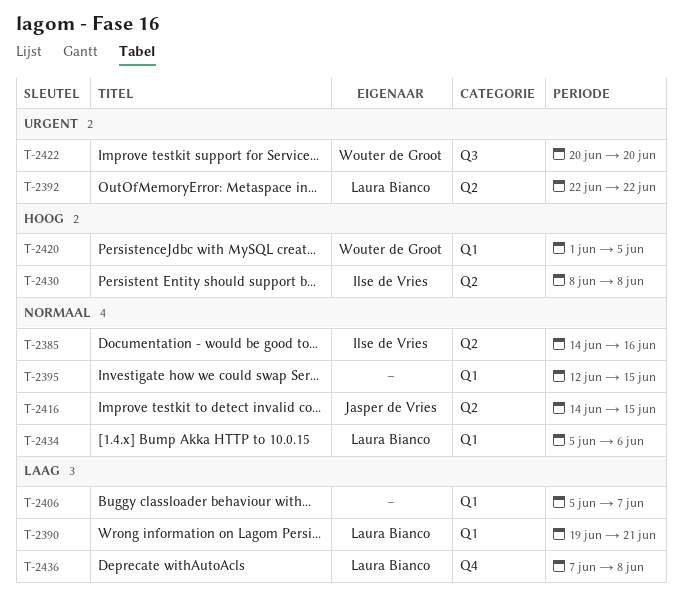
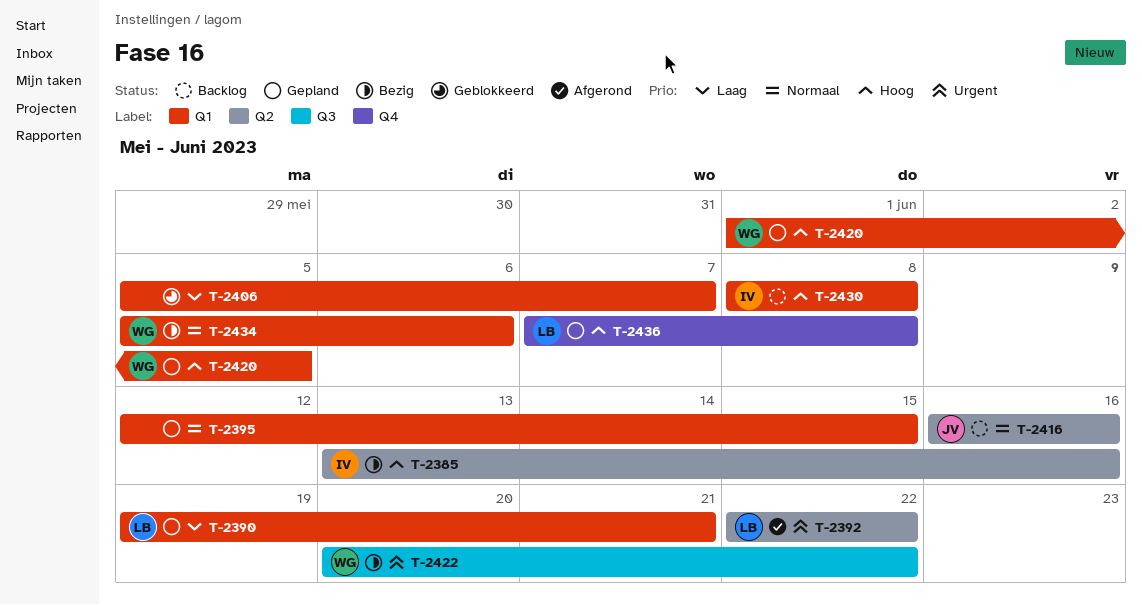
T-2385, priority: Normaal -> Hoog
T-2385, start: Jun 14 -> Jun 13
T-2416, start: Jun 14 -> Jun 16
T-2416, due: Jun 15 -> Jun 16
T-2422, due: Jun 20 -> Jun 22
T-2430, label: Q2 -> Q1
T-2434, owner: Laura Bianco -> Wouter de Groot
T-2436, priority: Laag -> Hoog

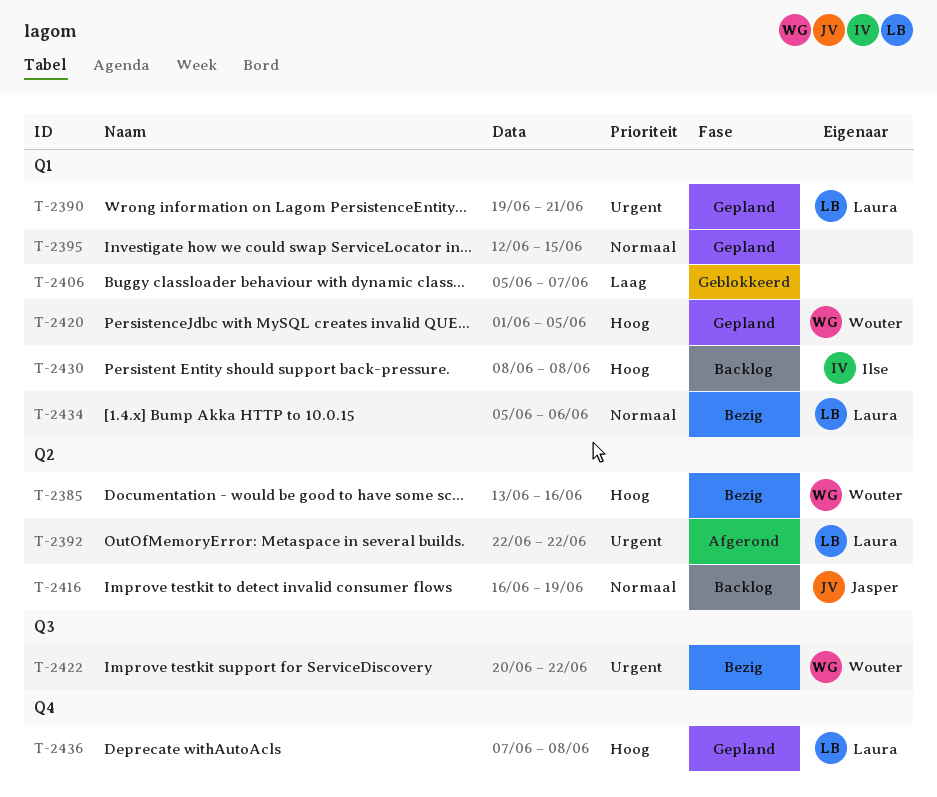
T-2385, owner: Ilse -> Wouter
T-2390, priority: Laag -> Urgent
T-2416, due: Jun 16 -> Jun 19
T-2434, owner: Wouter -> Laura

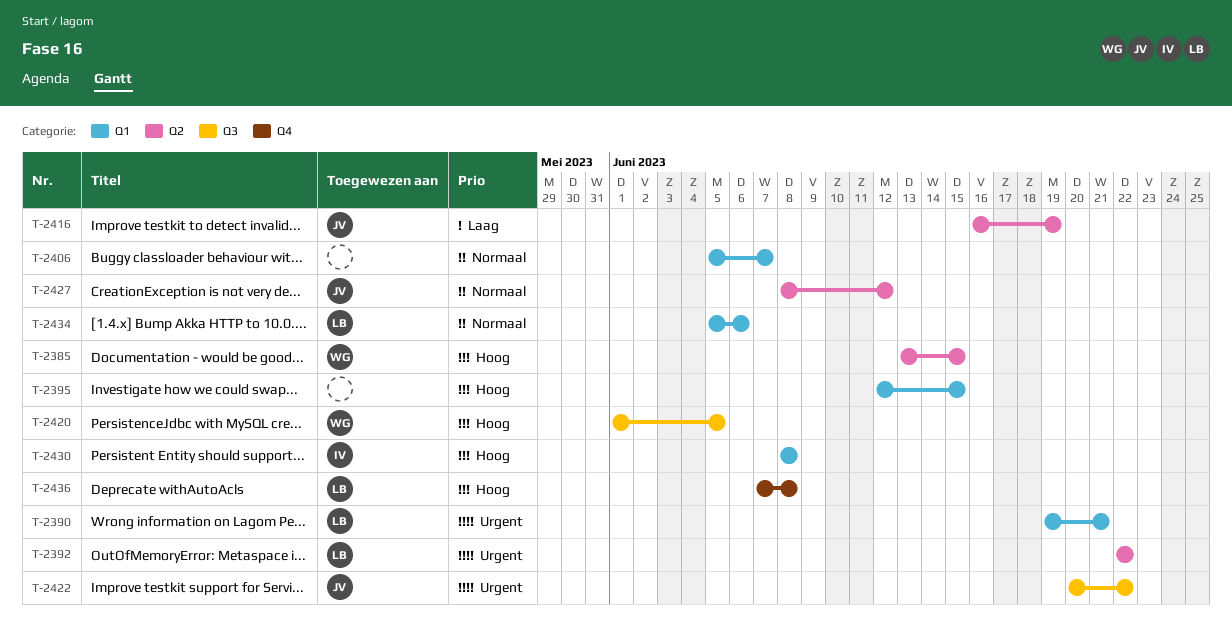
T-2385, due: Jun 16 -> Jun 15
T-2395, priority: Normaal -> Hoog
T-2406, priority: Laag -> Normaal
T-2416, priority: Normaal -> Laag
T-2420, label: Q1 -> Q3
T-2422, owner: Wouter -> Jasper
T-2427: none -> present

